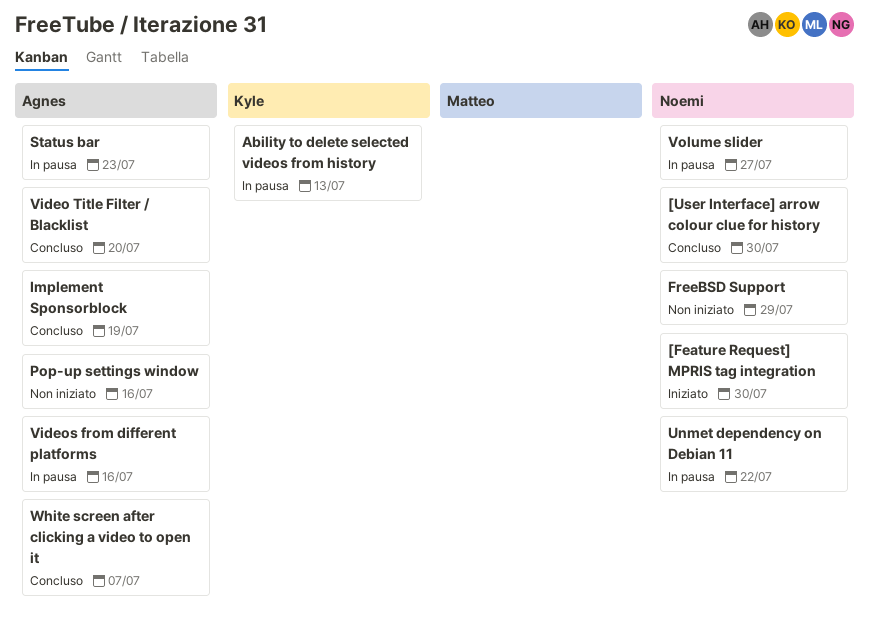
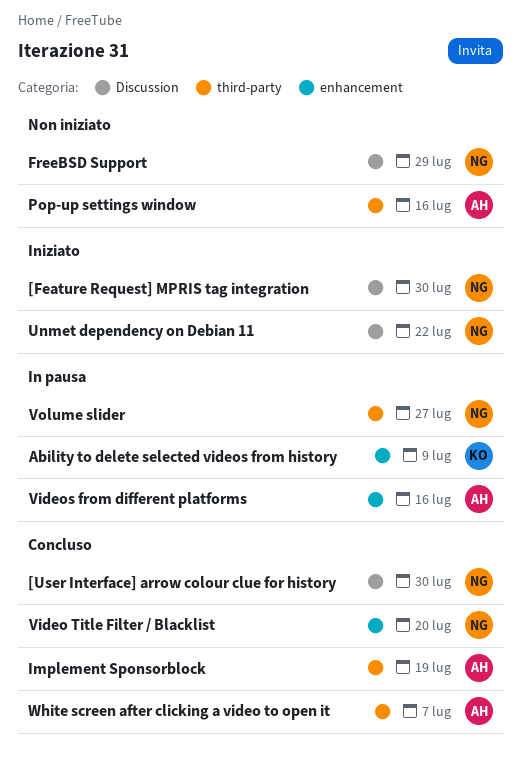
Ability to delete selected videos from history, due: Jul 13 -> Jul 9
Status bar: present -> none
Unmet dependency on Debian 11, status: In pausa -> Iniziato
Video Title Filter / Blacklist, owner: Agnes -> Noemi

